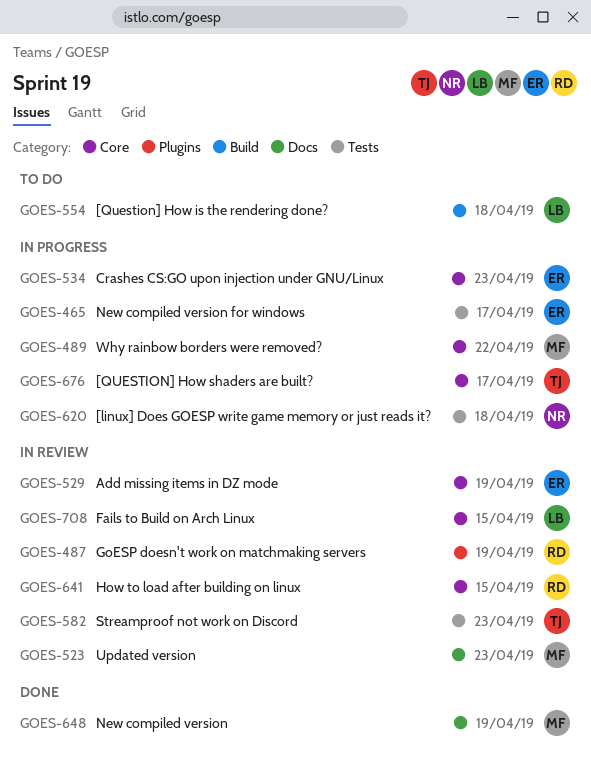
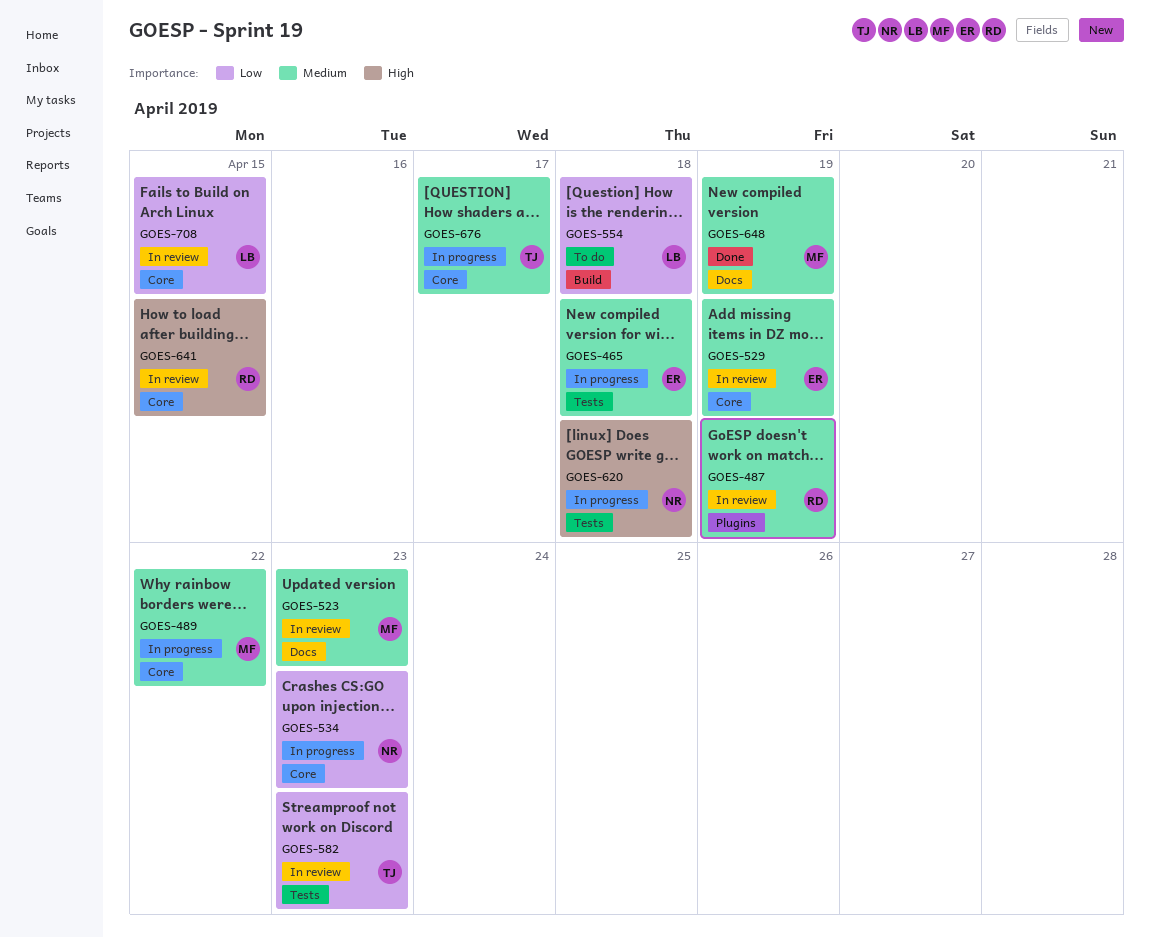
GOES-465, due: Apr 17 -> Apr 18
GOES-534, owner: ER -> NR

